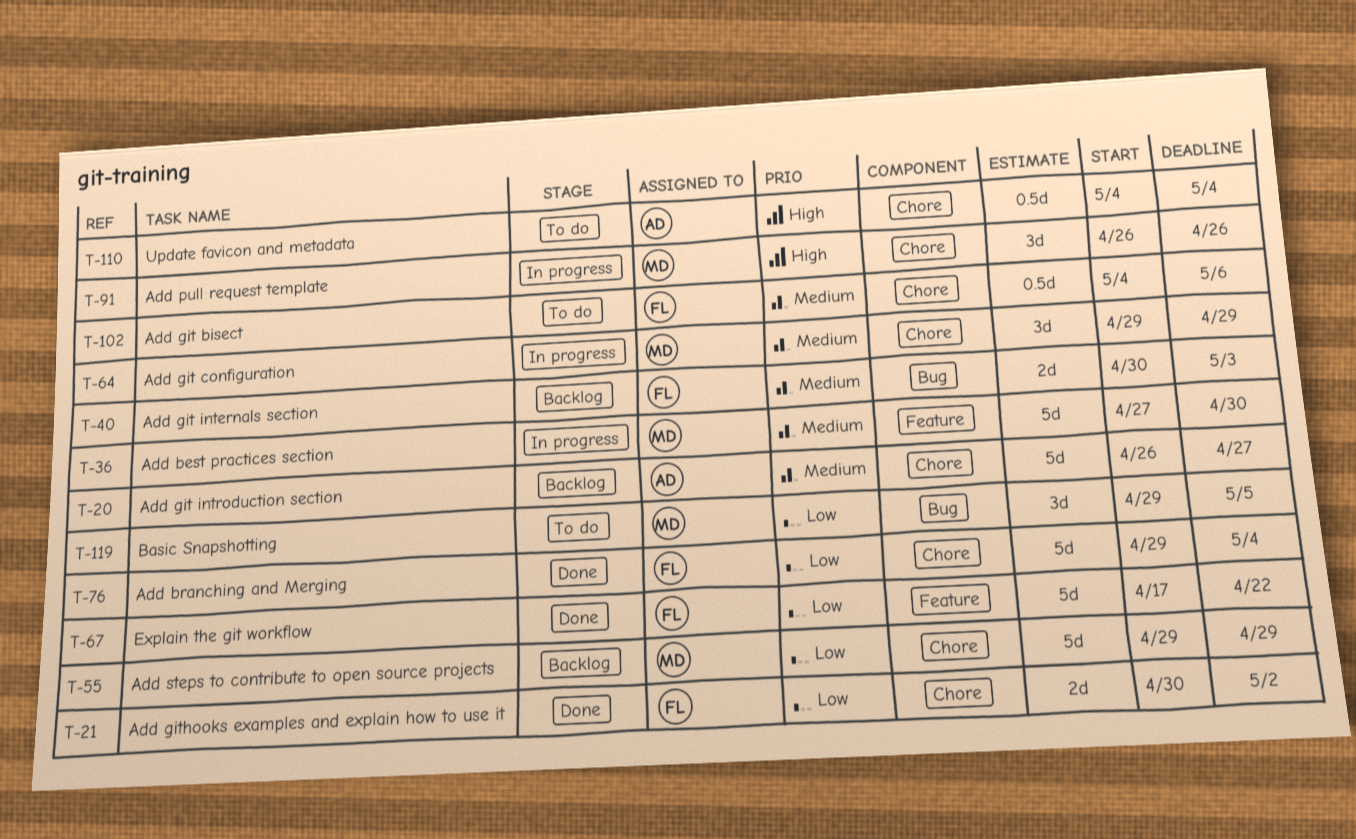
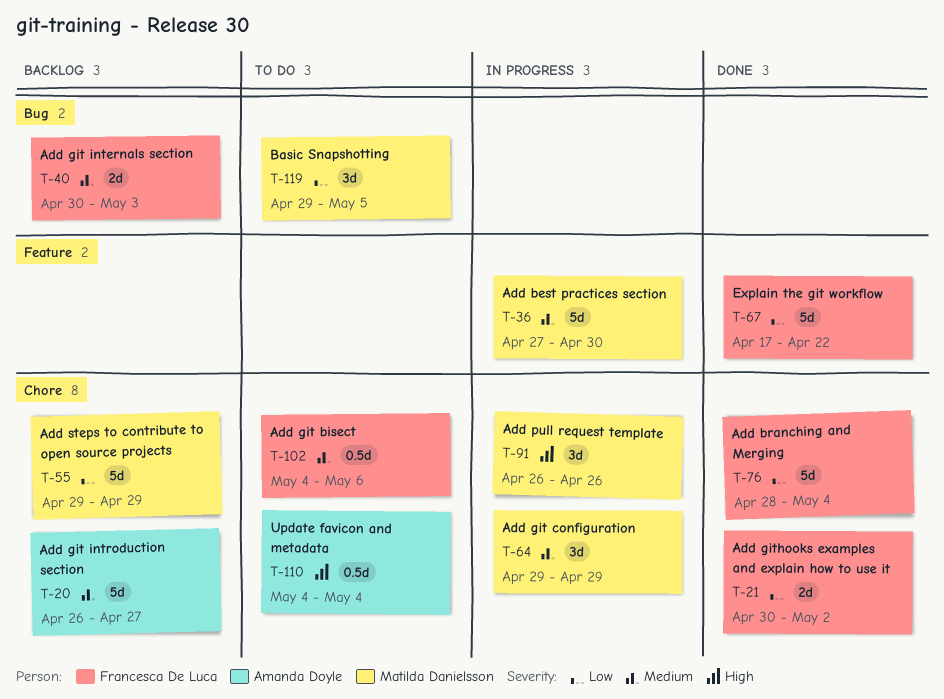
T-76, start: Apr 29 -> Apr 28

